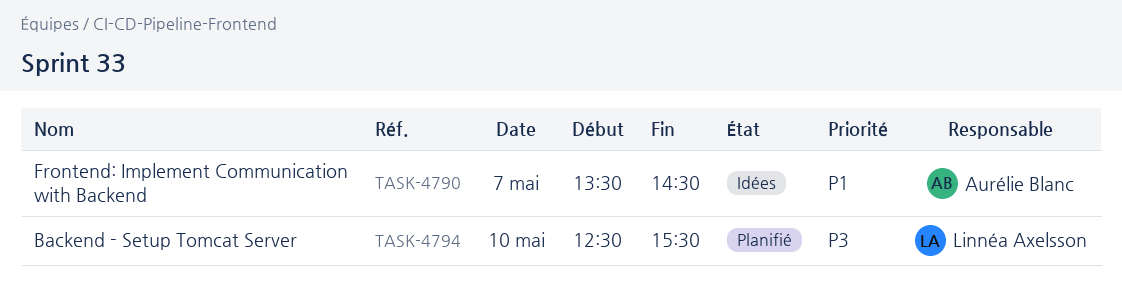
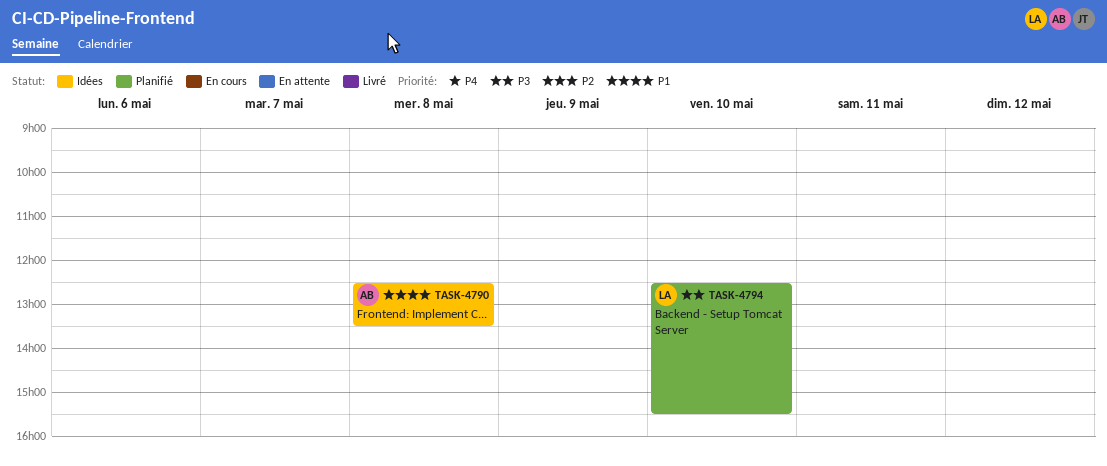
TASK-4790, day: May 7 -> May 8
TASK-4790, begins: 13:30 -> 12:30
TASK-4790, ends: 14:30 -> 13:30

